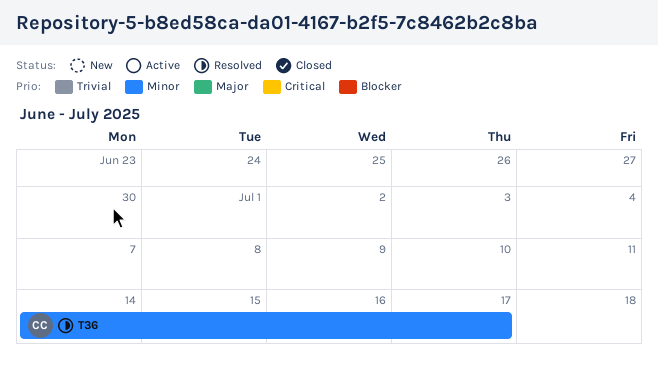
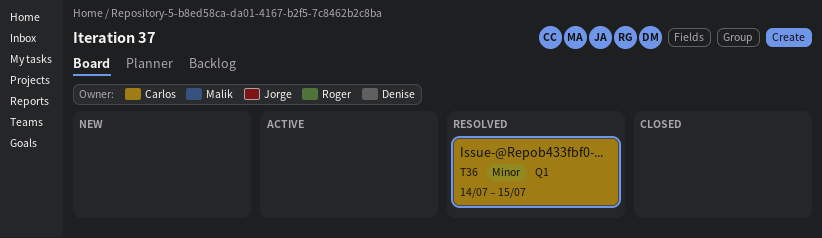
T36, due: Jul 17 -> Jul 15

